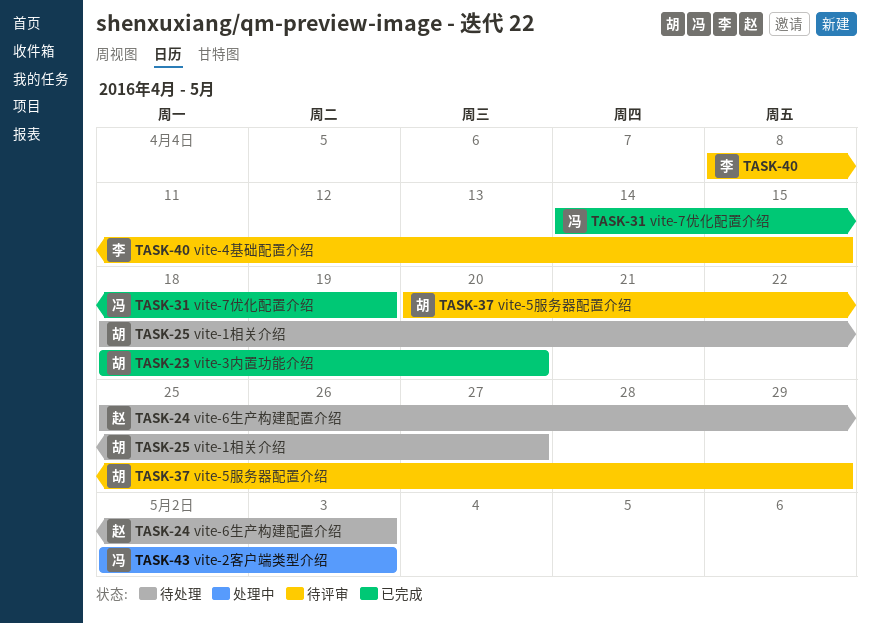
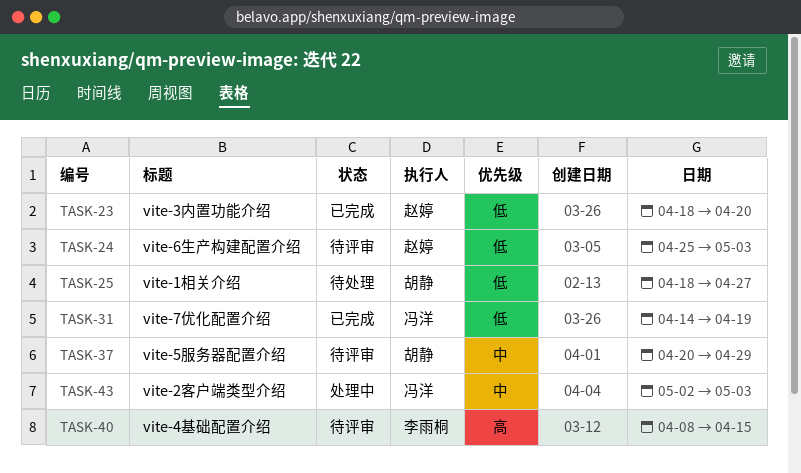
TASK-23, owner: 胡静 -> 赵婷
TASK-24, status: 待处理 -> 待评审

